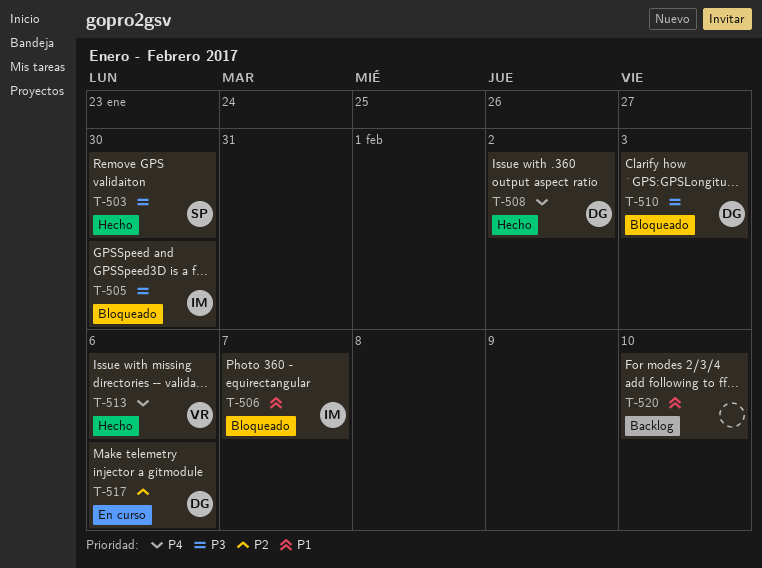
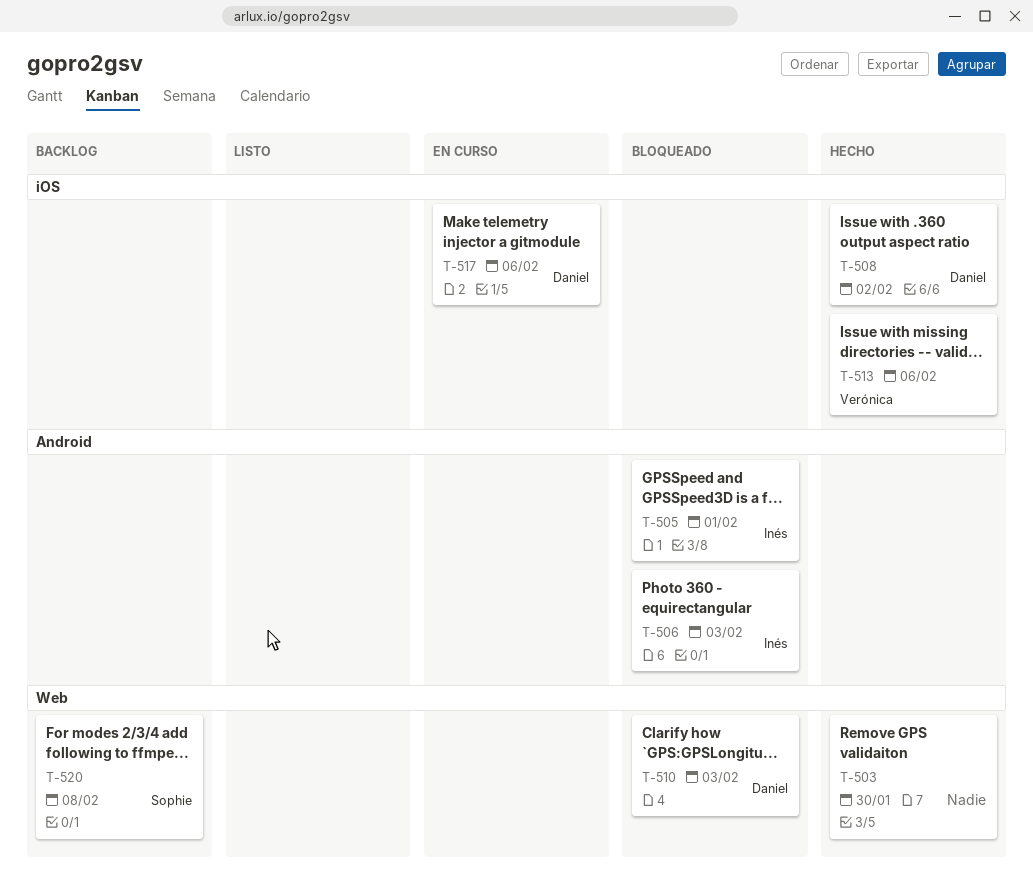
T-503, owner: Sophie -> none
T-505, due: Jan 30 -> Feb 1
T-506, due: Feb 7 -> Feb 3
T-520, owner: none -> Sophie
T-520, due: Feb 10 -> Feb 8

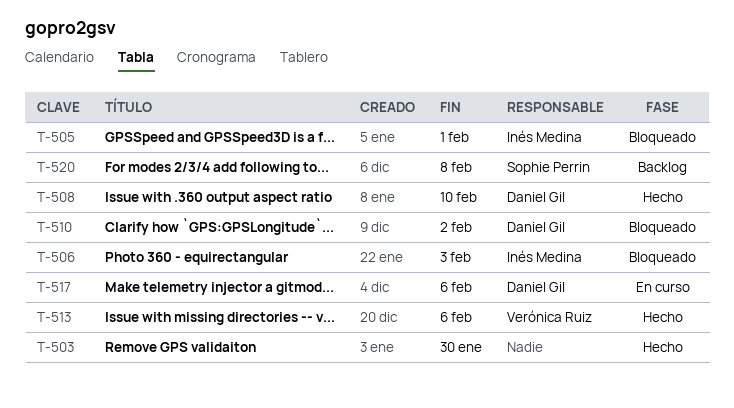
T-508, due: Feb 2 -> Feb 10
T-510, due: Feb 3 -> Feb 2

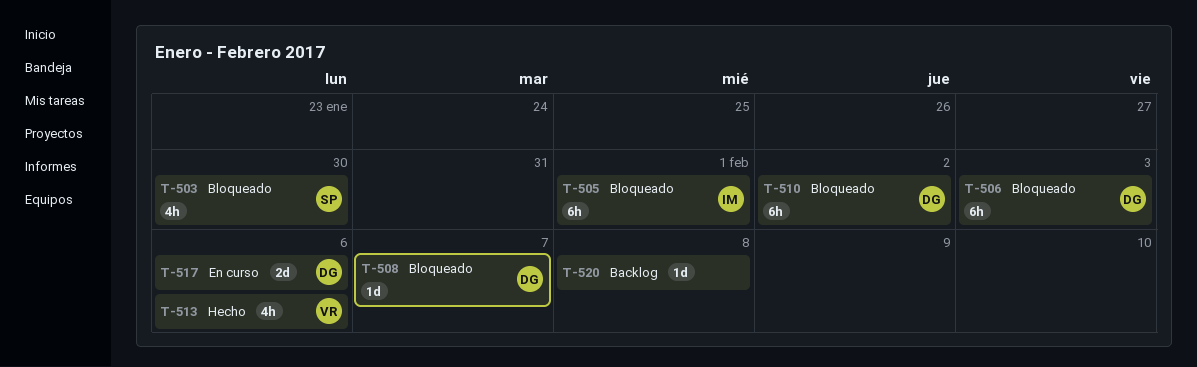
T-503, status: Hecho -> Bloqueado
T-503, owner: none -> Sophie Perrin
T-506, owner: Inés Medina -> Daniel Gil
T-508, status: Hecho -> Bloqueado
T-508, due: Feb 10 -> Feb 7
T-520, owner: Sophie Perrin -> none

